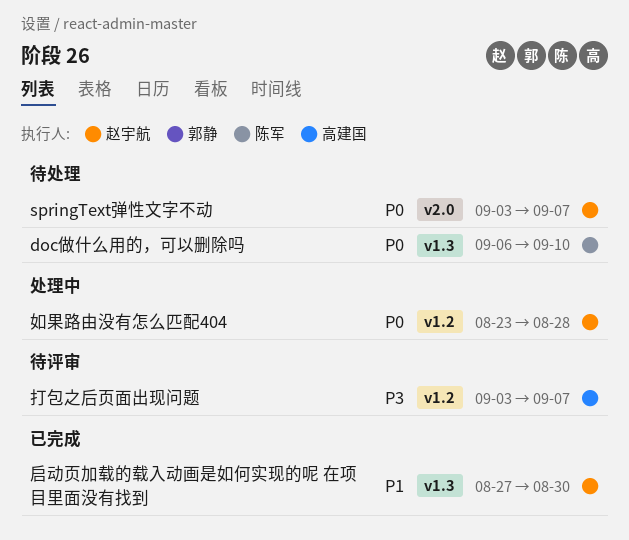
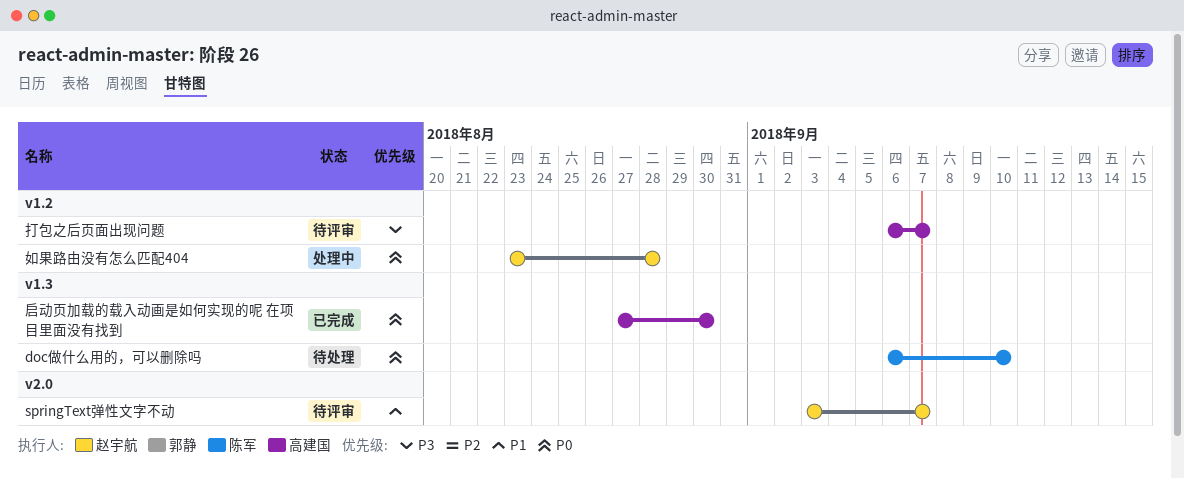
springText弹性文字不动, status: 待处理 -> 待评审
springText弹性文字不动, priority: P0 -> P1
启动页加载的载入动画是如何实现的呢 在项目里面没有找到, owner: 赵宇航 -> 高建国
启动页加载的载入动画是如何实现的呢 在项目里面没有找到, priority: P1 -> P0
打包之后页面出现问题, start: Sep 3 -> Sep 6

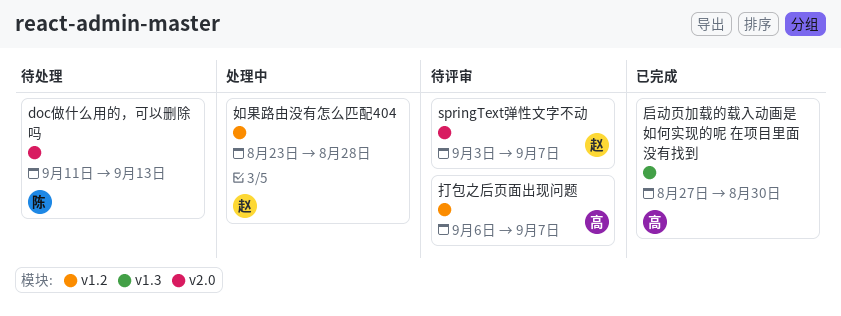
doc做什么用的，可以删除吗, label: v1.3 -> v2.0
doc做什么用的，可以删除吗, start: Sep 6 -> Sep 11
doc做什么用的，可以删除吗, due: Sep 10 -> Sep 13

